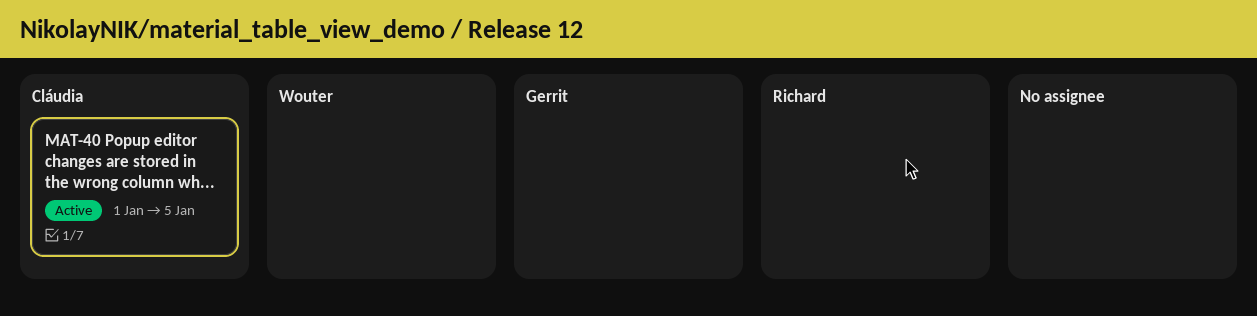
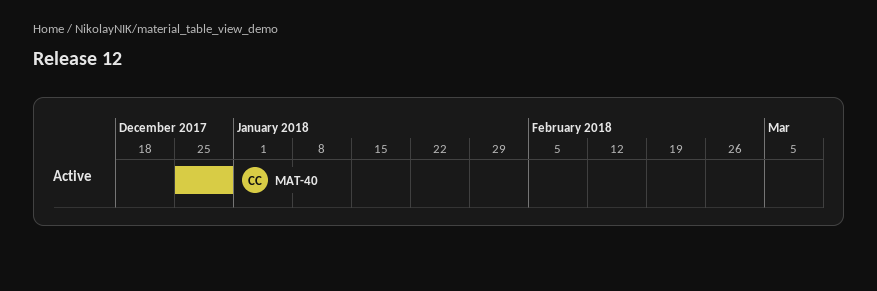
MAT-40, start: Jan 1 -> Dec 25
MAT-40, due: Jan 5 -> Dec 29

